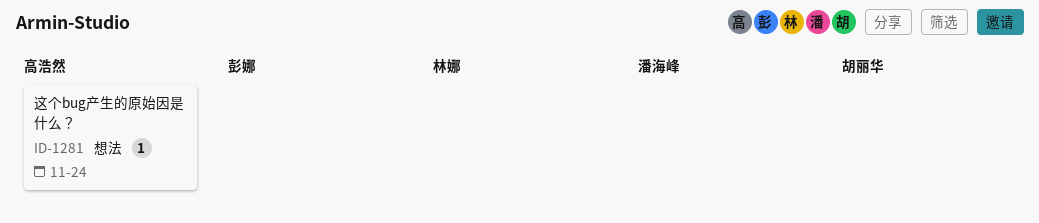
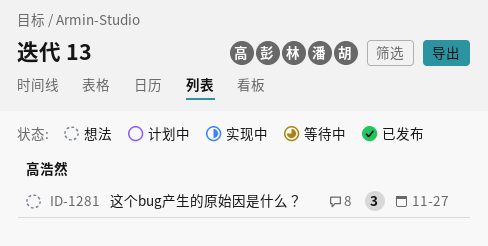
ID-1281, estimate: 1 -> 3
ID-1281, due: Nov 24 -> Nov 27

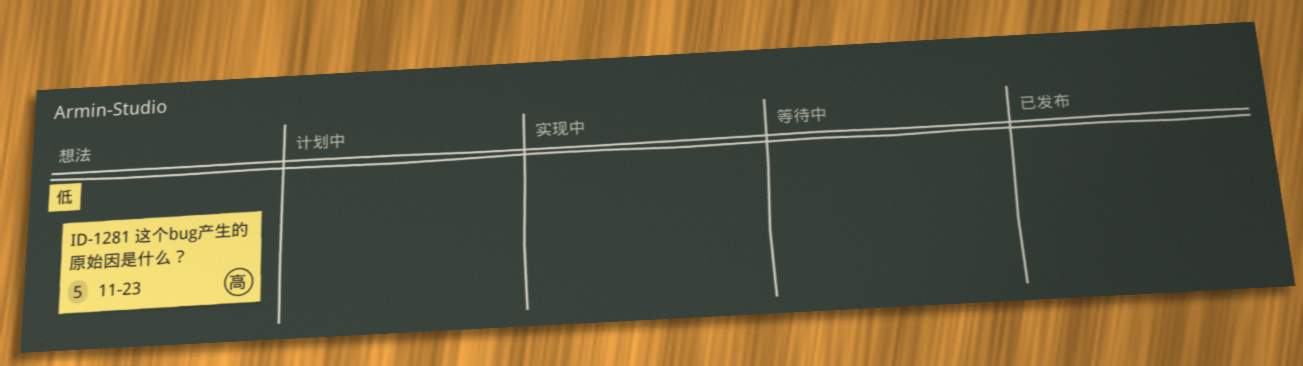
ID-1281, estimate: 3 -> 5
ID-1281, due: Nov 27 -> Nov 23

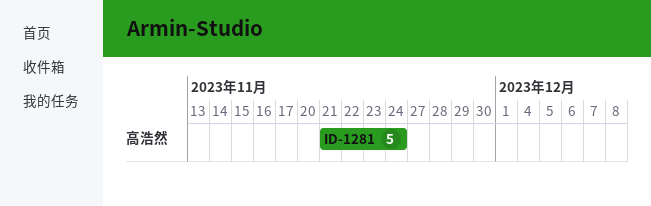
ID-1281, due: Nov 23 -> Nov 24

